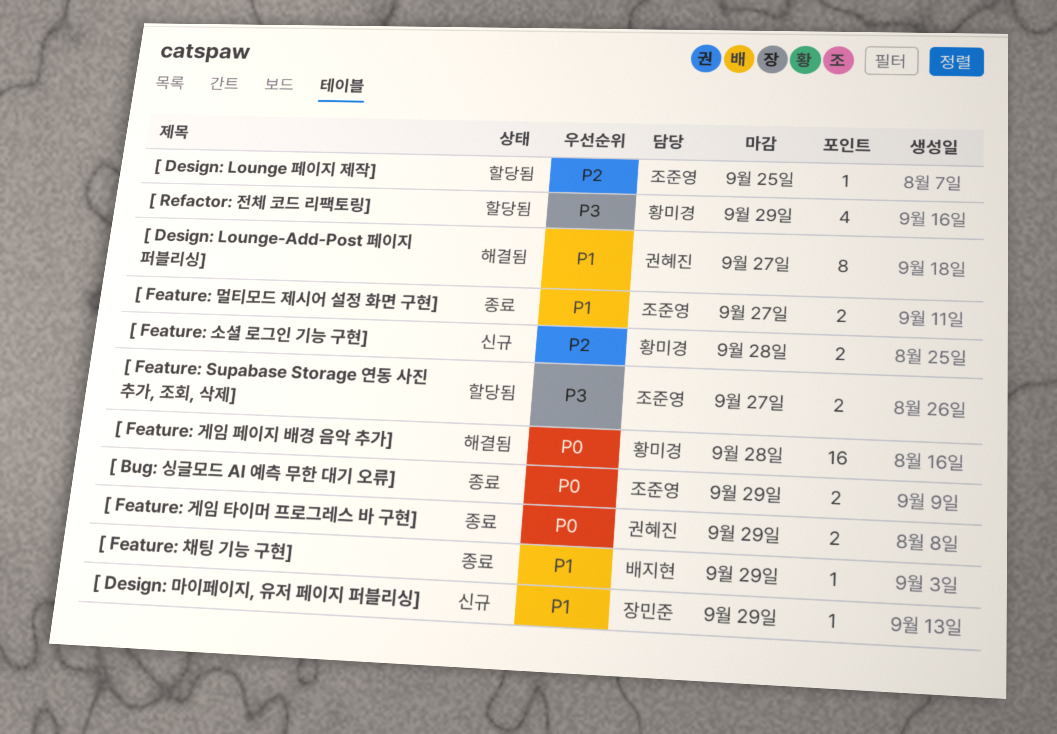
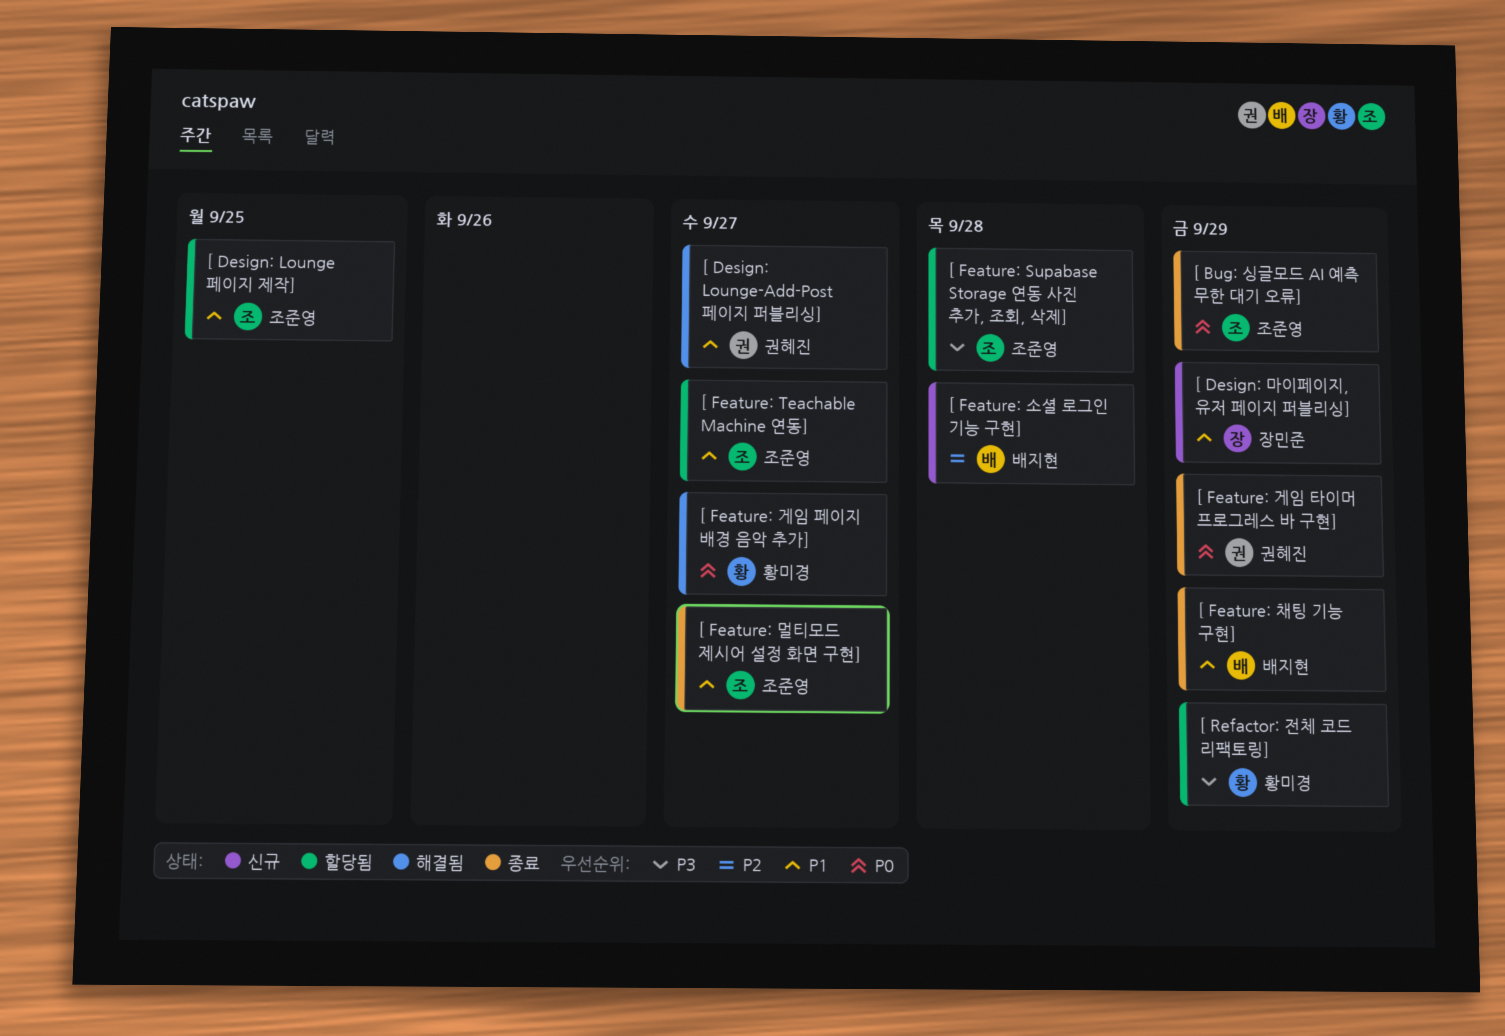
[ Design: Lounge 페이지 제작], priority: P2 -> P1
[ Feature: Supabase Storage 연동 사진 추가, 조회, 삭제], due: Sep 27 -> Sep 28
[ Feature: Teachable Machine 연동]: none -> present
[ Feature: 게임 페이지 배경 음악 추가], due: Sep 28 -> Sep 27
[ Feature: 소셜 로그인 기능 구현], owner: 황미경 -> 배지현

